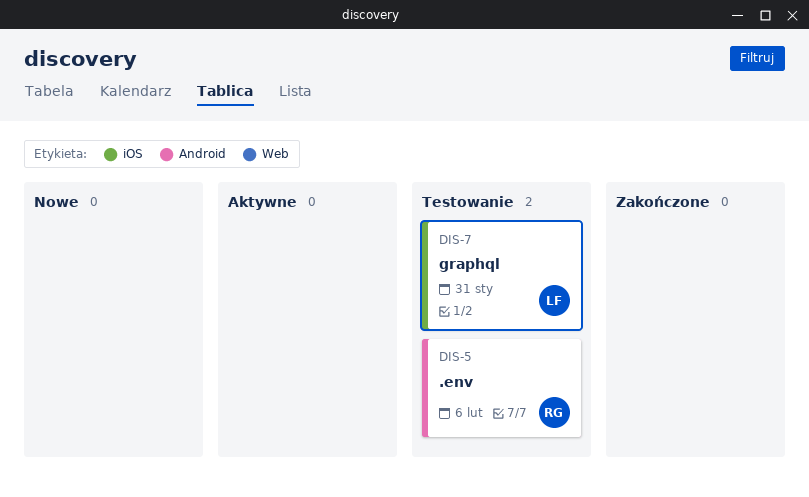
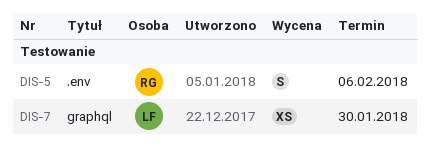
DIS-7, due: Jan 31 -> Jan 30

